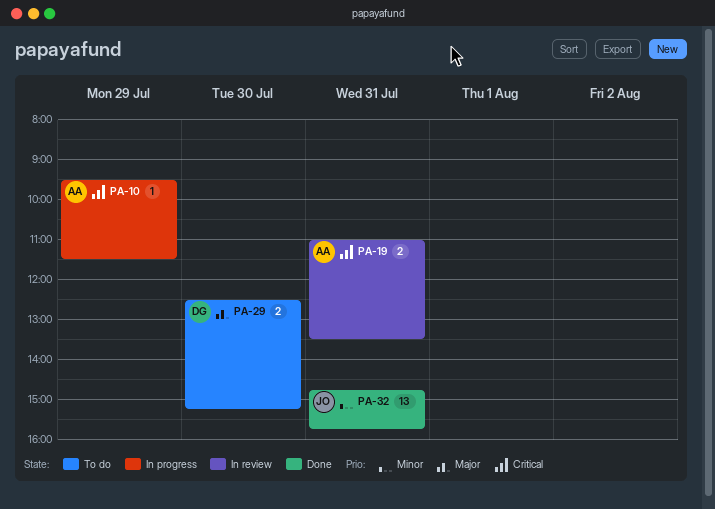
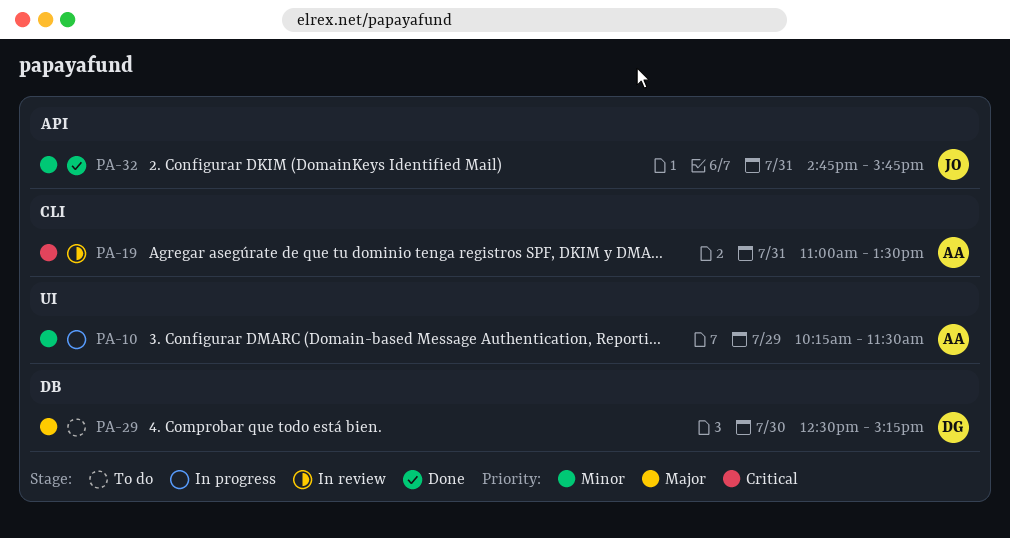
PA-10, priority: Critical -> Minor
PA-10, begins: 09:30 -> 10:15

